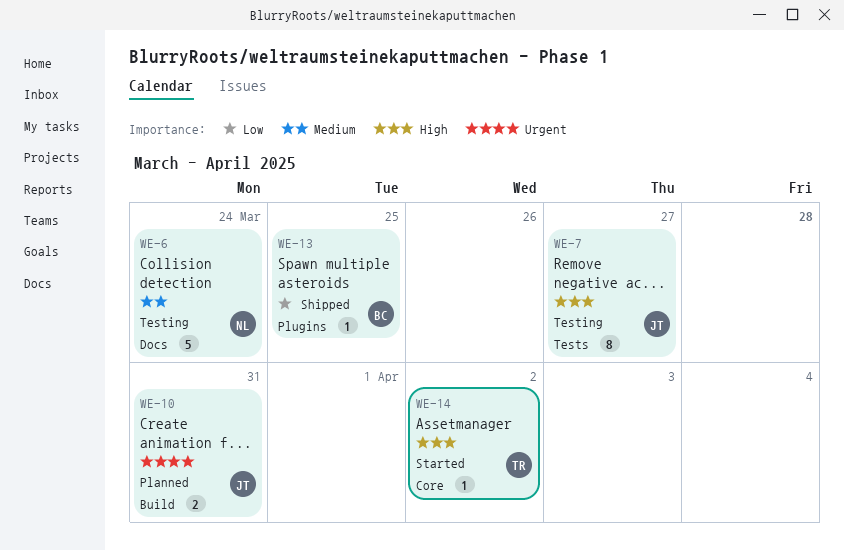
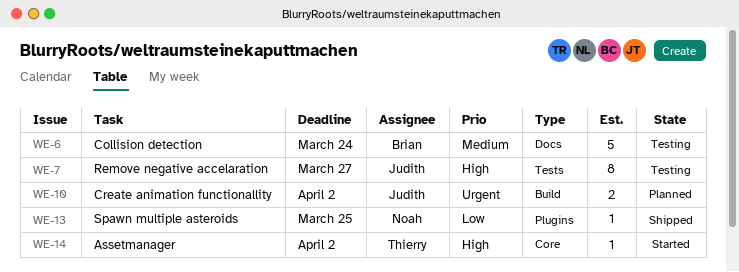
WE-6, owner: Noah -> Brian
WE-10, due: Mar 31 -> Apr 2
WE-13, owner: Brian -> Noah

